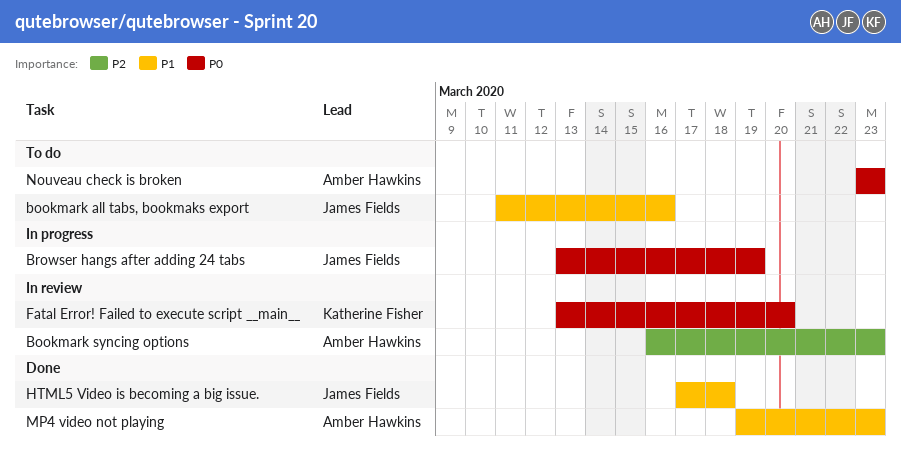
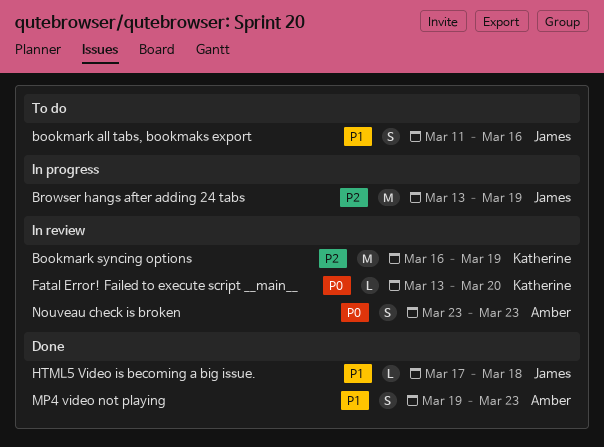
Bookmark syncing options, owner: Amber Hawkins -> Katherine Fisher
Bookmark syncing options, due: Mar 23 -> Mar 19
Browser hangs after adding 24 tabs, priority: P0 -> P2
Nouveau check is broken, status: To do -> In review

